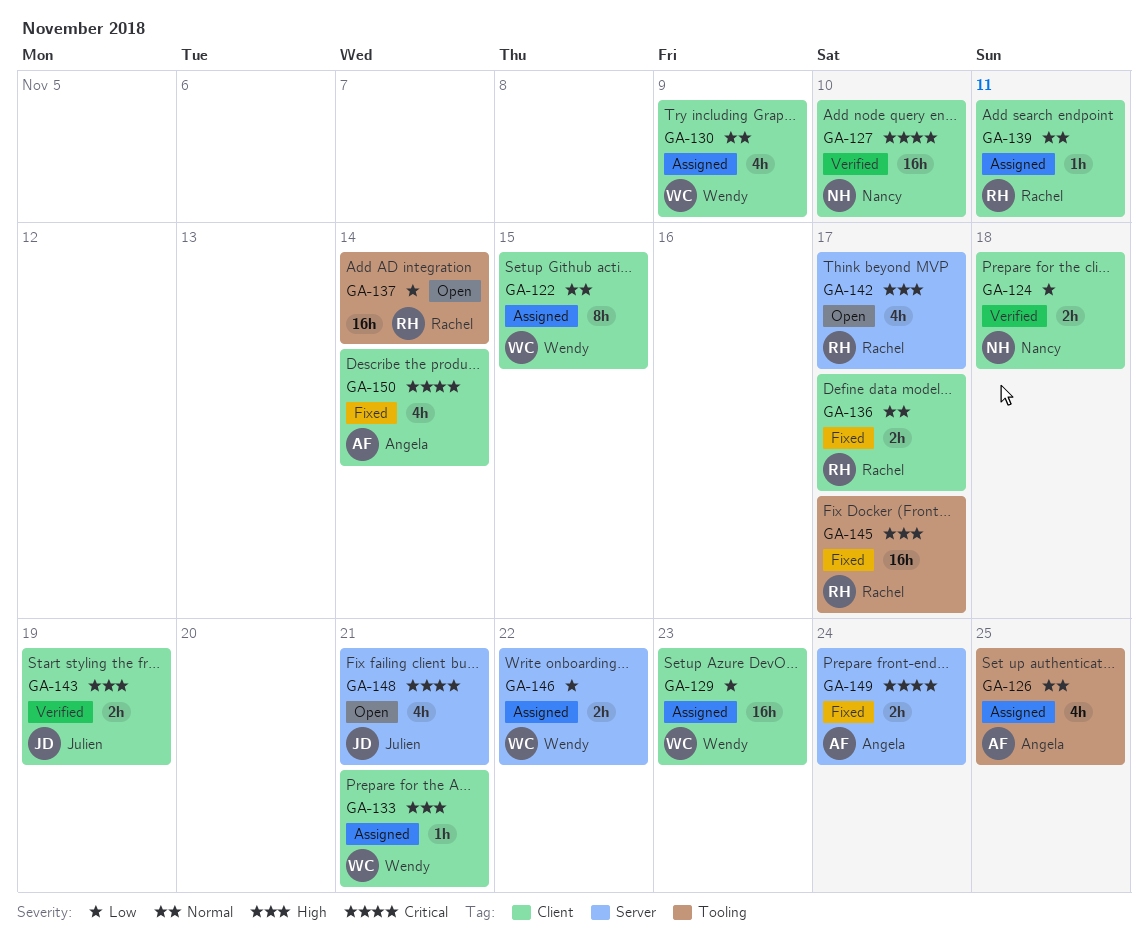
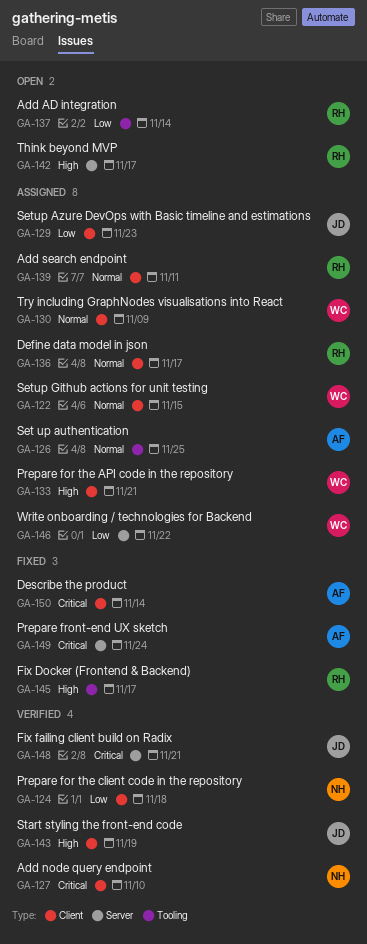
GA-129, owner: Wendy -> Julien
GA-136, status: Fixed -> Assigned
GA-148, status: Open -> Verified

